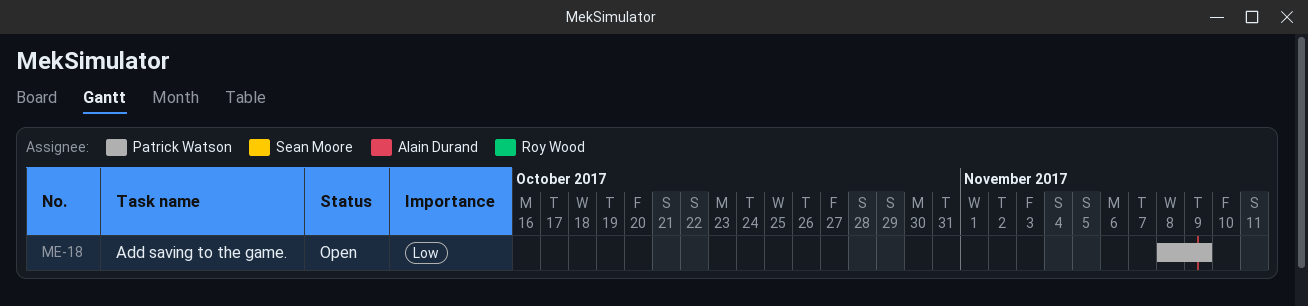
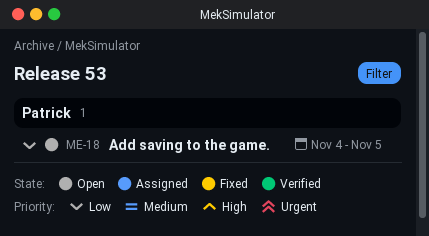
ME-18, start: Nov 8 -> Nov 4
ME-18, due: Nov 9 -> Nov 5

